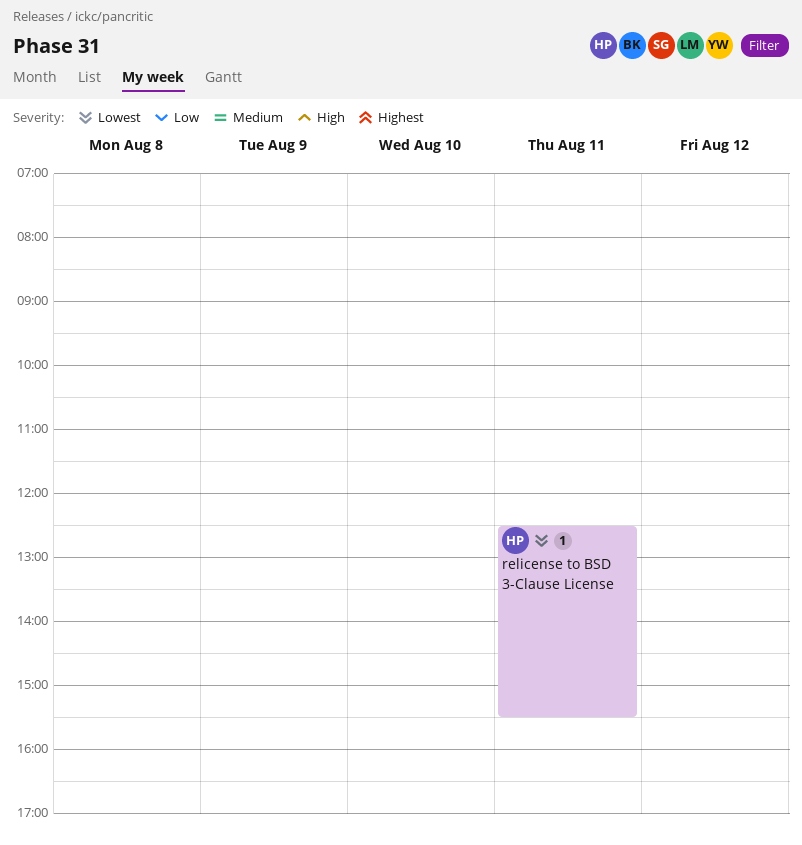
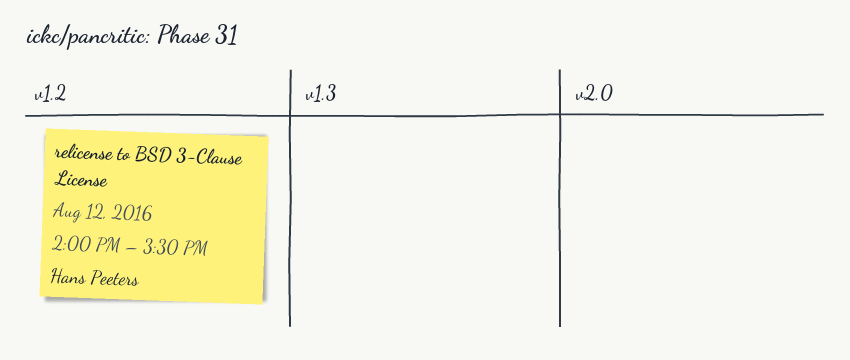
relicense to BSD 3-Clause License, day: Aug 11 -> Aug 12
relicense to BSD 3-Clause License, begins: 12:30 -> 14:00

